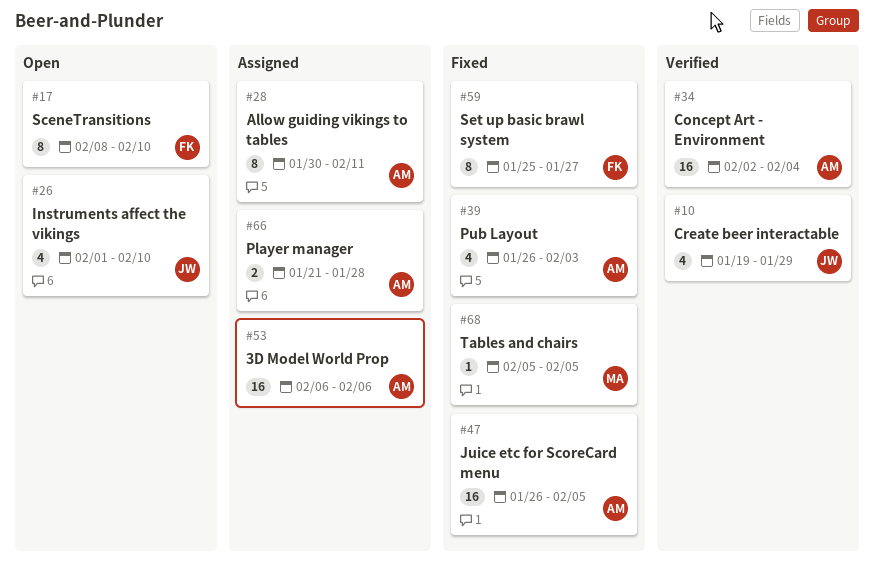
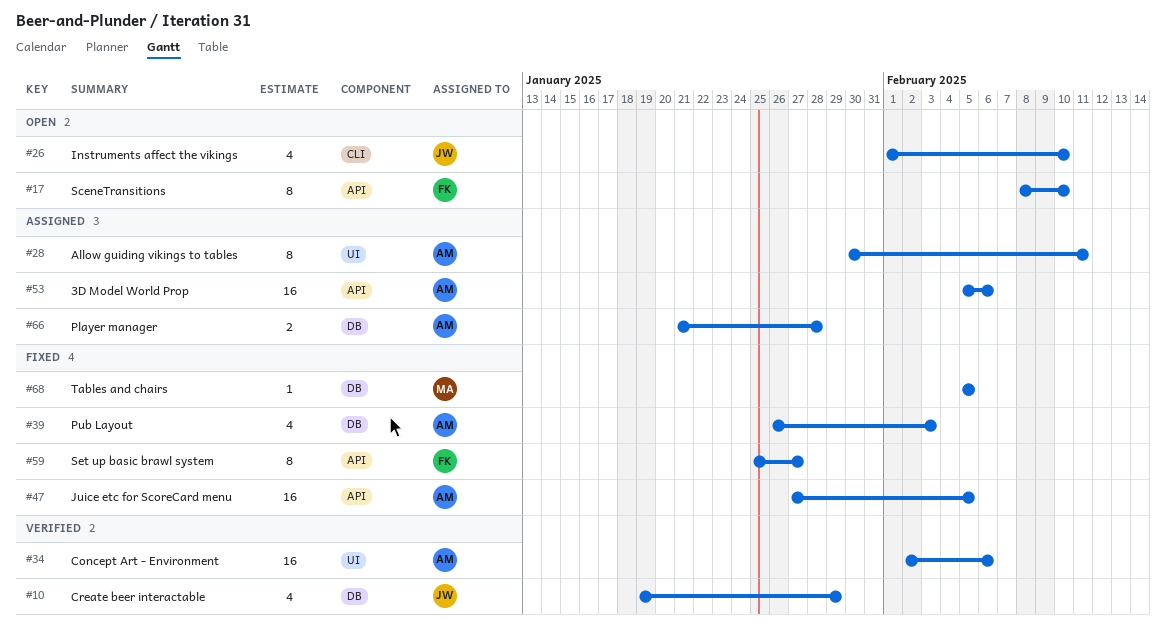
#34, due: Feb 4 -> Feb 6
#47, start: Jan 26 -> Jan 27
#53, start: Feb 6 -> Feb 5

